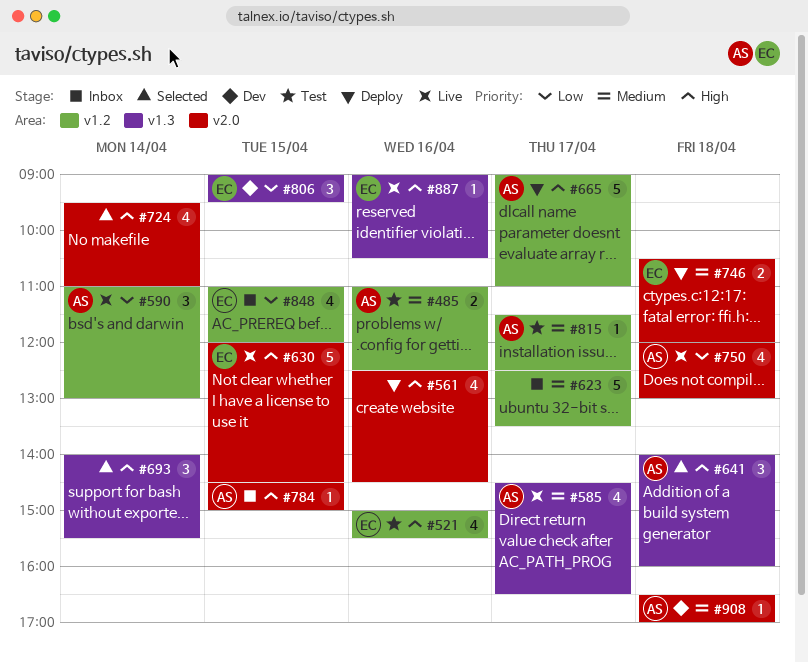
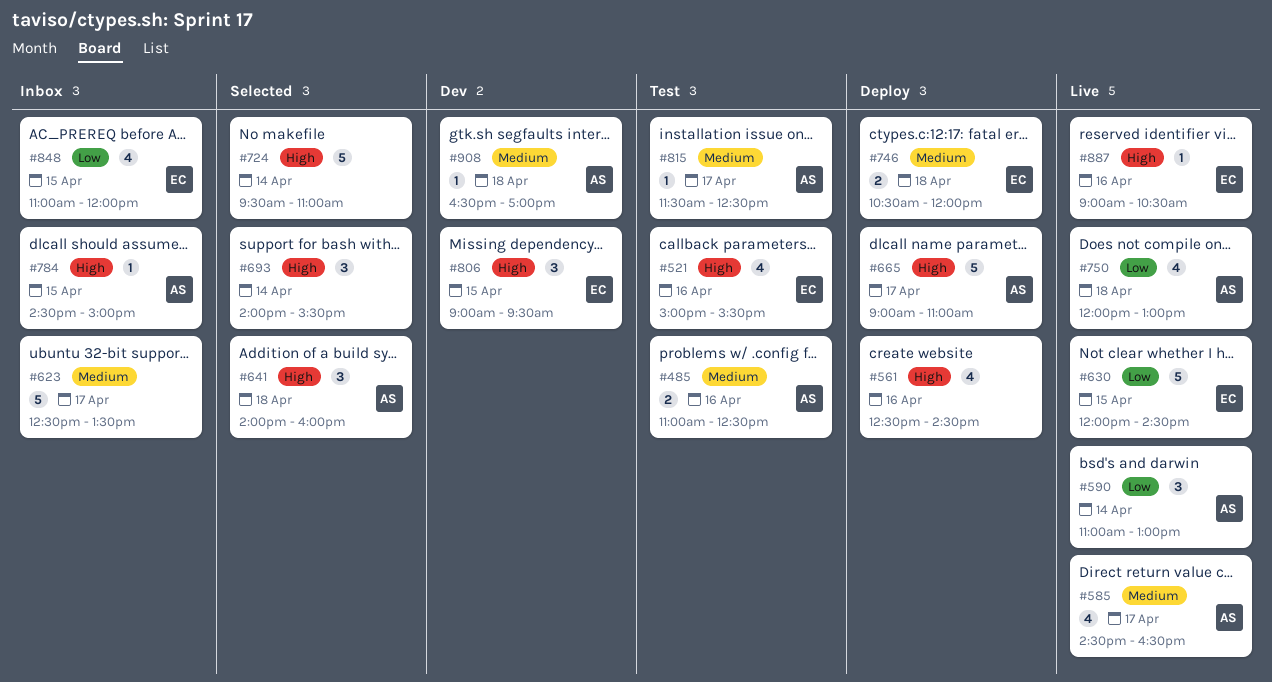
#630, priority: High -> Low
#724, estimate: 4 -> 5
#806, priority: Low -> High

